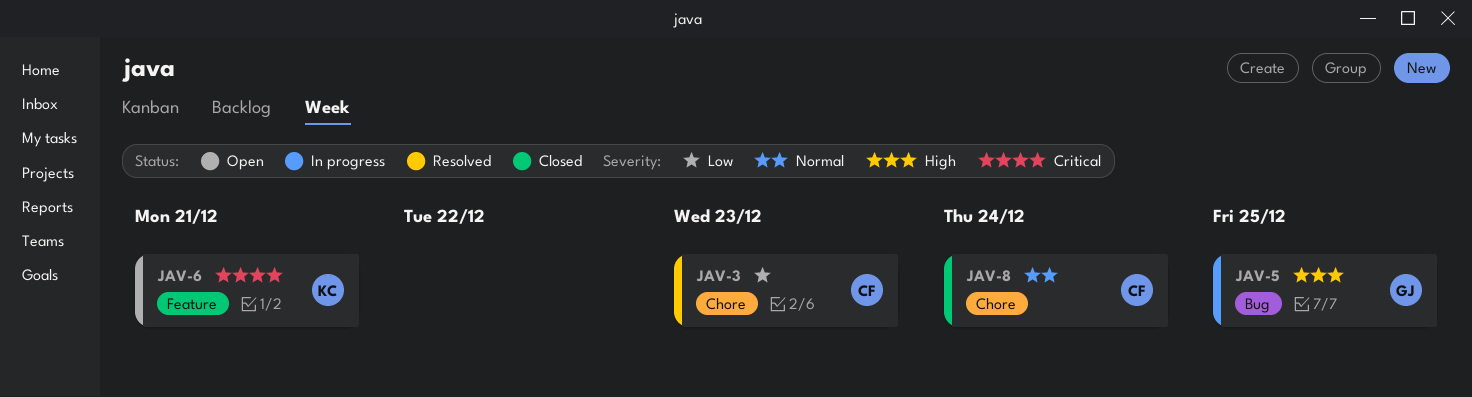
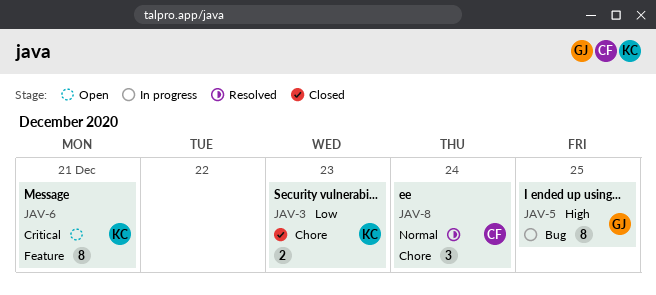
JAV-3, status: Resolved -> Closed
JAV-3, owner: CF -> KC
JAV-8, status: Closed -> Resolved

